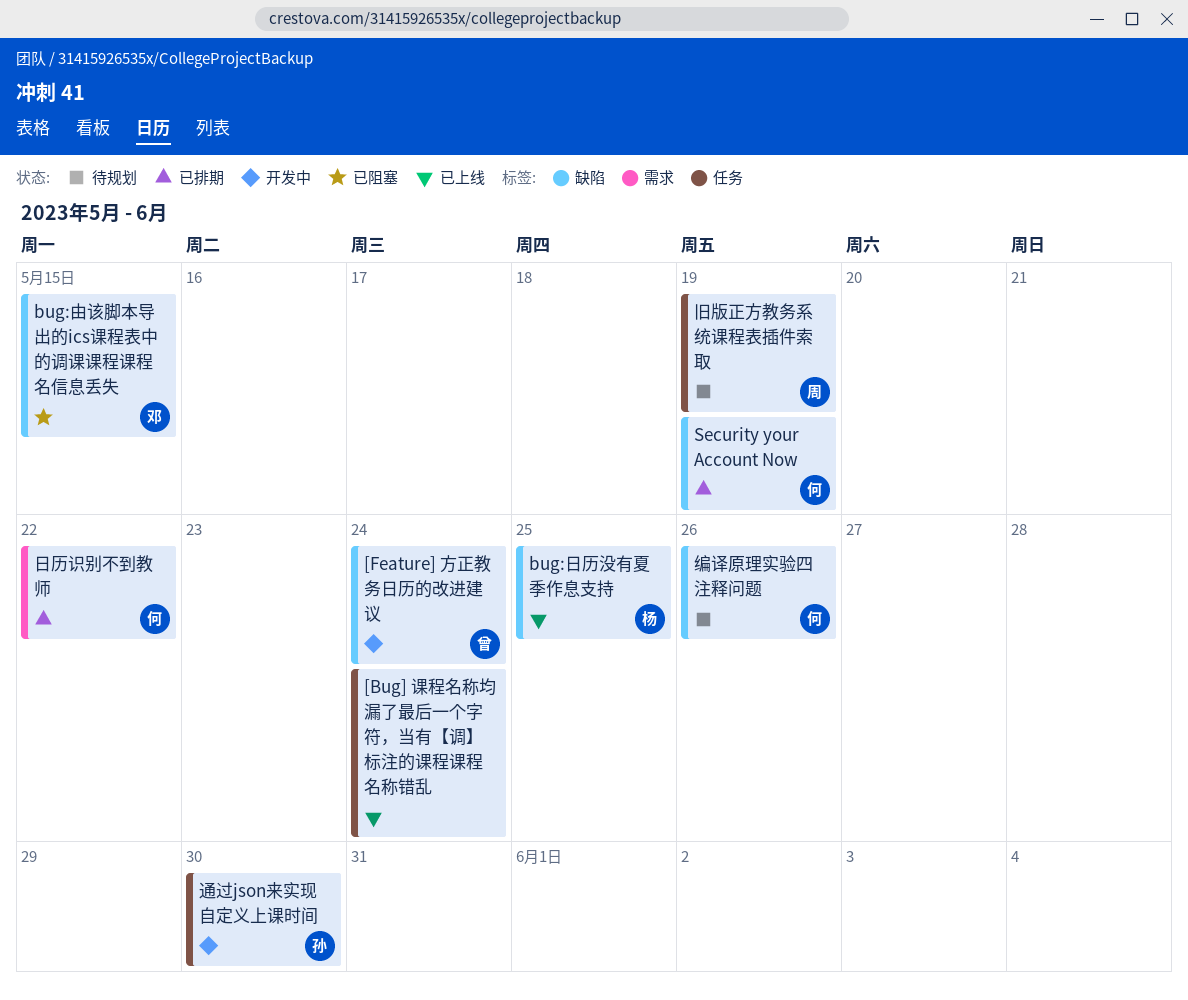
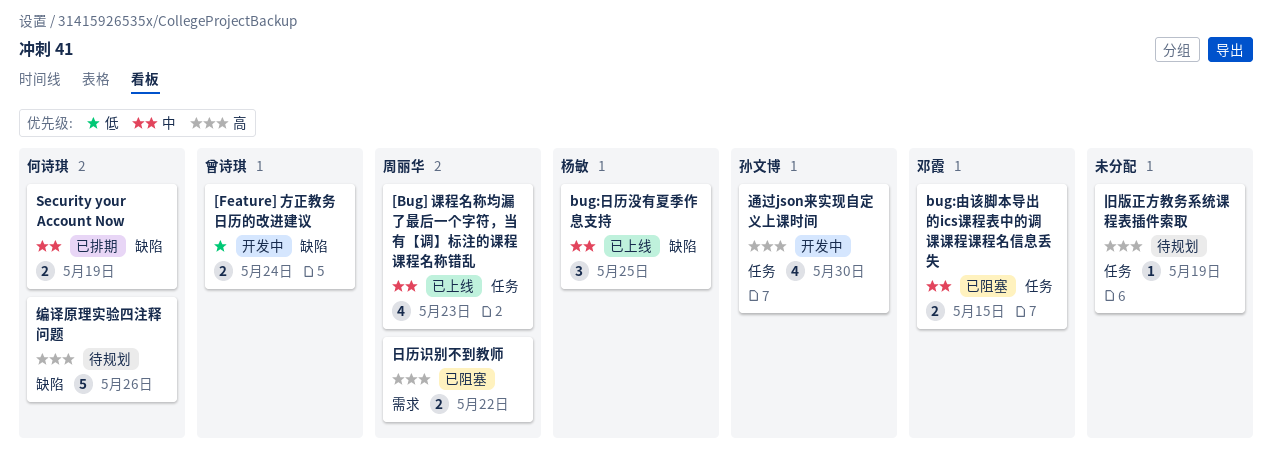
[Bug] 课程名称均漏了最后一个字符，当有【调】标注的课程课程名称错乱, owner: none -> 周丽华
[Bug] 课程名称均漏了最后一个字符，当有【调】标注的课程课程名称错乱, due: May 24 -> May 23
bug:由该脚本导出的ics课程表中的调课课程课程名信息丢失, label: 缺陷 -> 任务
日历识别不到教师, status: 已排期 -> 已阻塞
日历识别不到教师, owner: 何诗琪 -> 周丽华
旧版正方教务系统课程表插件索取, owner: 周丽华 -> none

